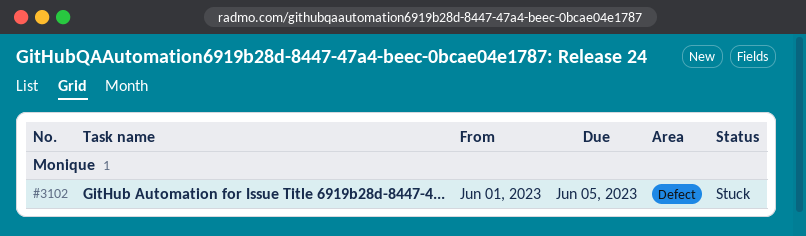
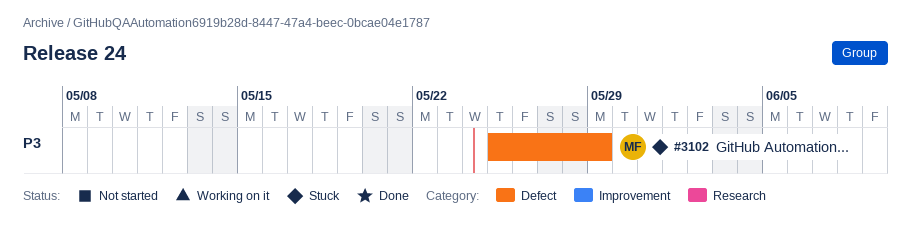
#3102, start: Jun 1 -> May 25
#3102, due: Jun 5 -> May 29

